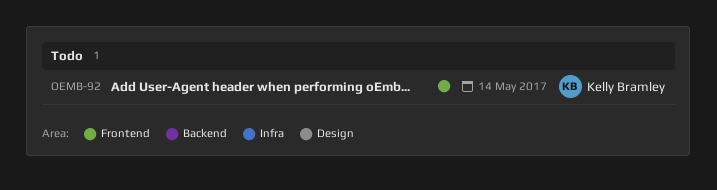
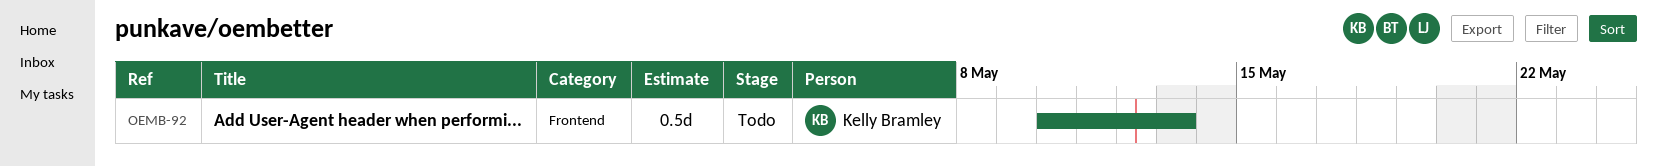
OEMB-92, due: May 14 -> May 13

